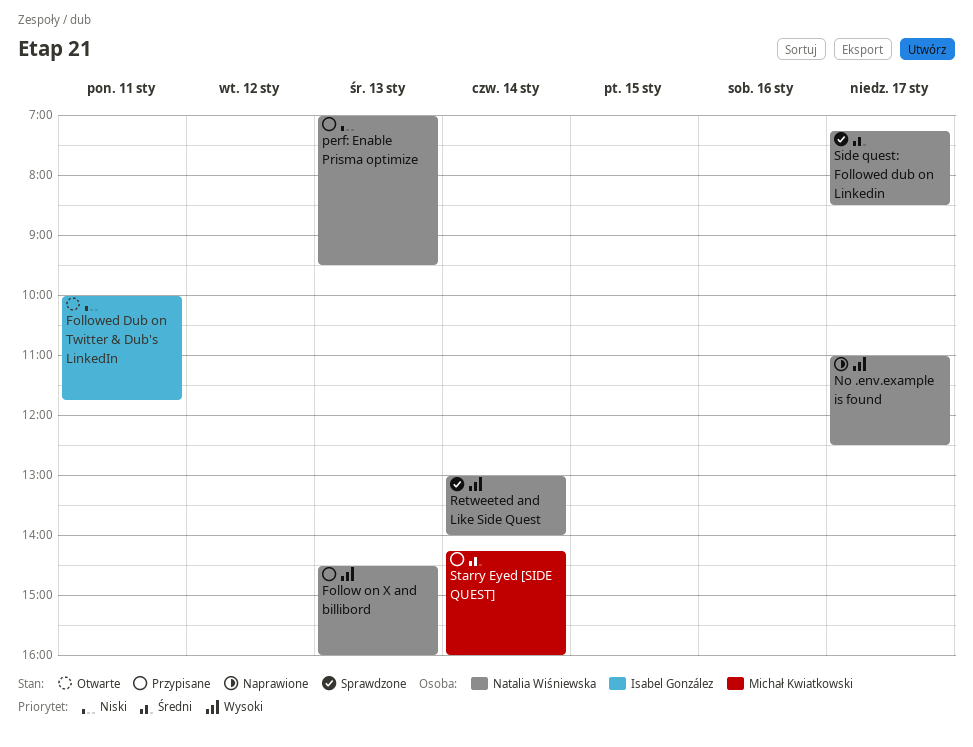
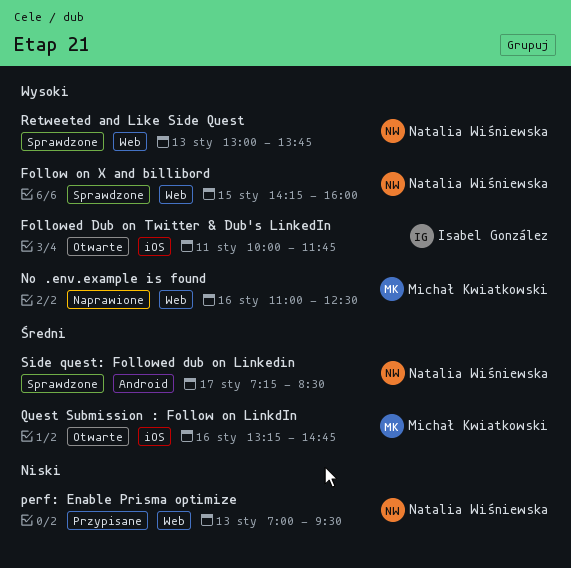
Follow on X and billibord, status: Przypisane -> Sprawdzone
Follow on X and billibord, day: Jan 13 -> Jan 15
Follow on X and billibord, begins: 14:30 -> 14:15
Followed Dub on Twitter & Dub's LinkedIn, priority: Niski -> Wysoki
No .env.example is found, owner: Natalia Wiśniewska -> Michał Kwiatkowski
No .env.example is found, day: Jan 17 -> Jan 16
Quest Submission : Follow on LinkdIn: none -> present
Retweeted and Like Side Quest, day: Jan 14 -> Jan 13
Retweeted and Like Side Quest, ends: 14:00 -> 13:45
Starry Eyed [SIDE QUEST]: present -> none

